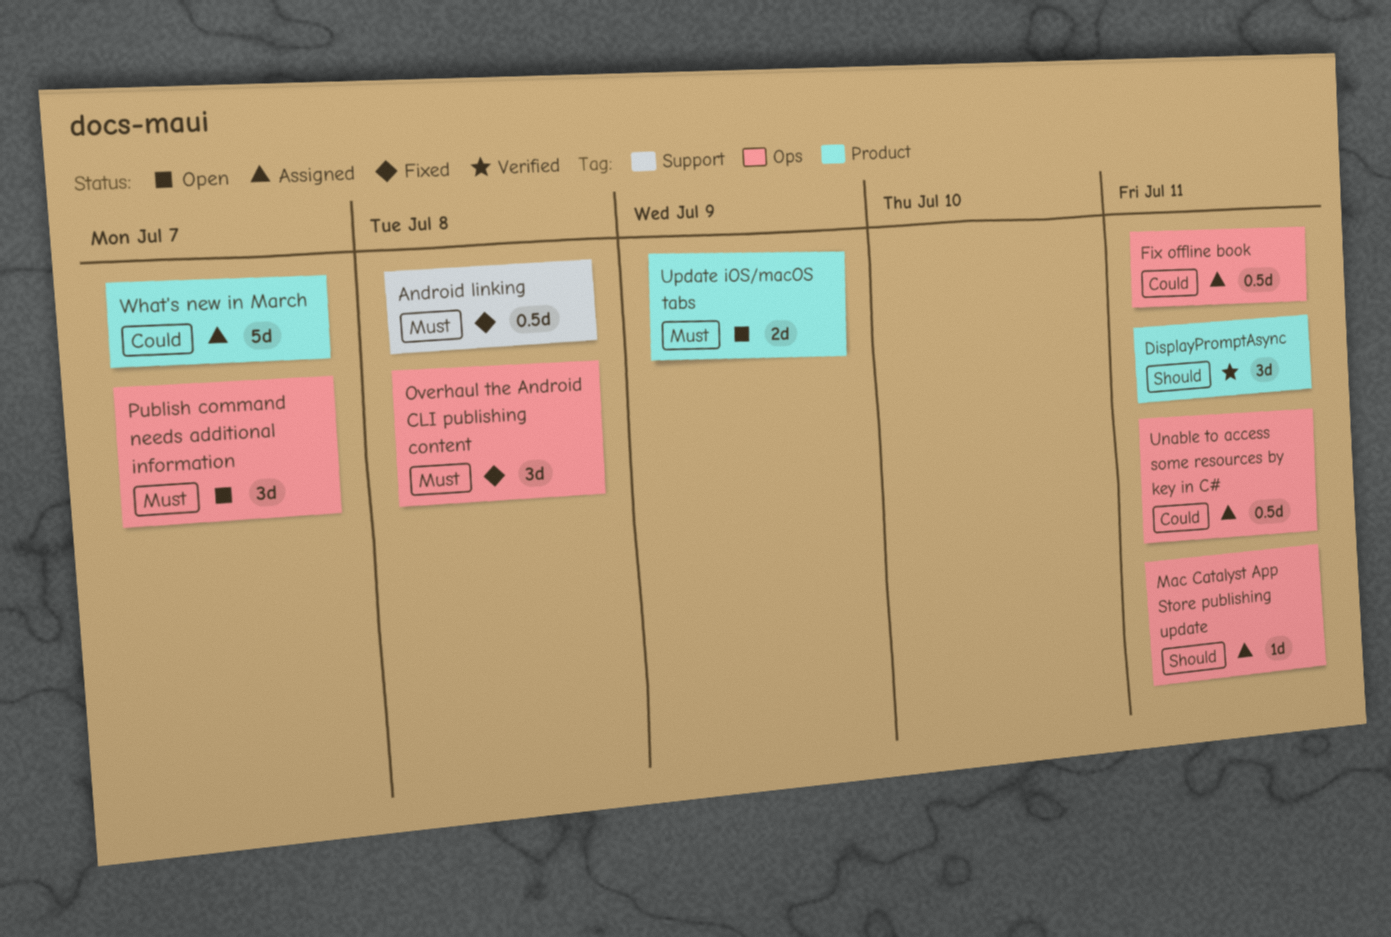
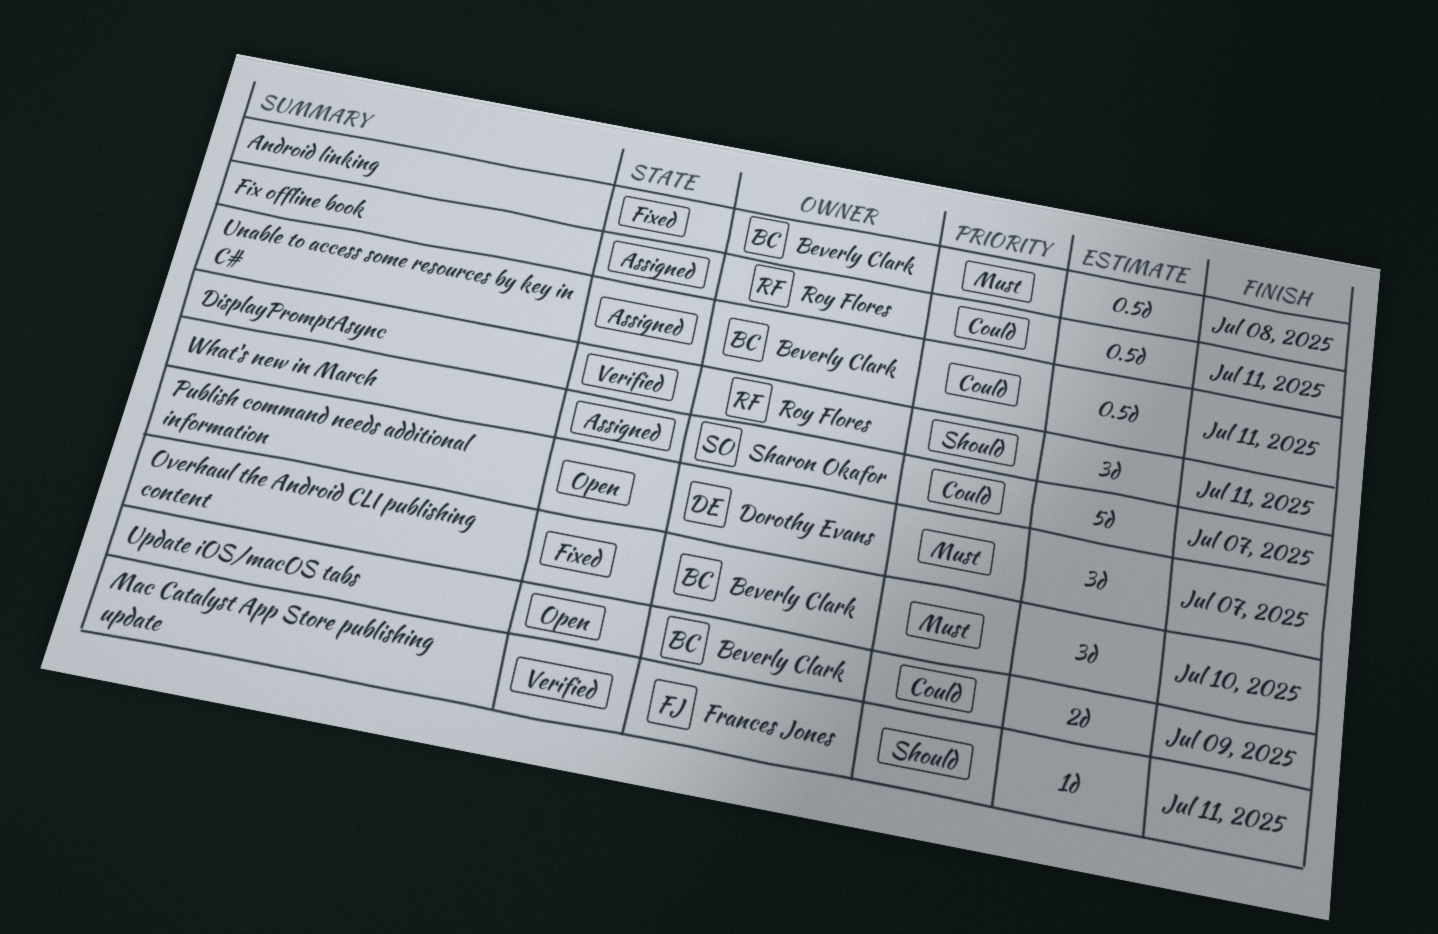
Mac Catalyst App Store publishing update, status: Assigned -> Verified
Overhaul the Android CLI publishing content, due: Jul 8 -> Jul 10
Update iOS/macOS tabs, priority: Must -> Could

